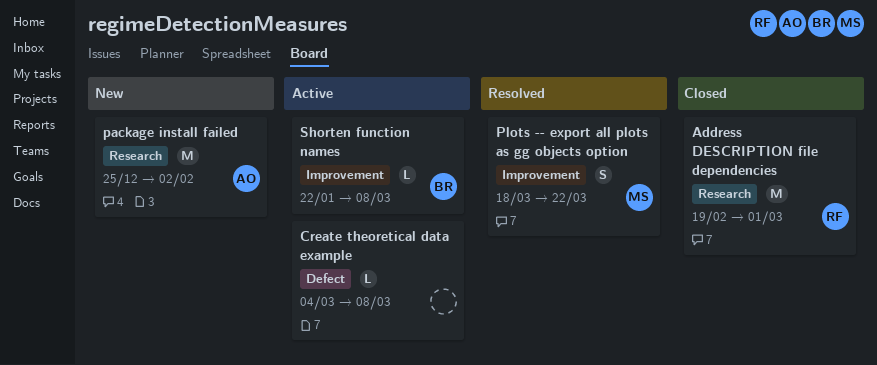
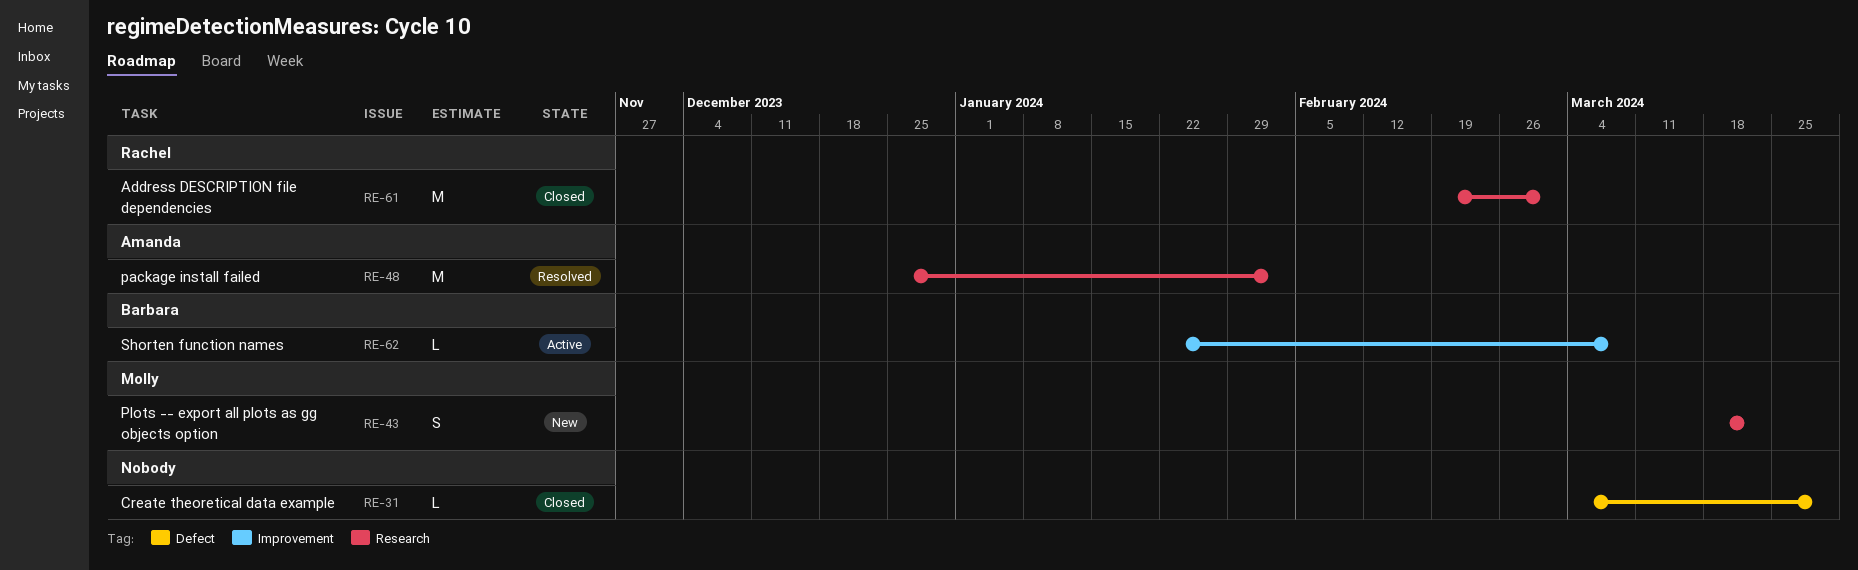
Create theoretical data example, status: Active -> Closed
Create theoretical data example, due: Mar 8 -> Mar 29
package install failed, status: New -> Resolved
Plots -- export all plots as gg objects option, status: Resolved -> New
Plots -- export all plots as gg objects option, label: Improvement -> Research

